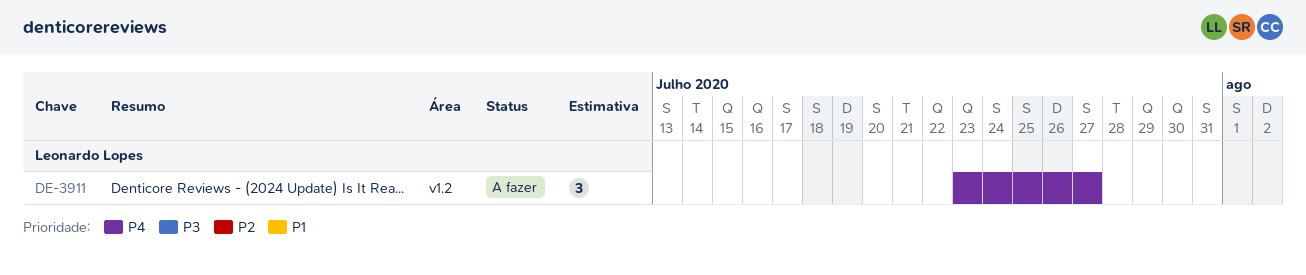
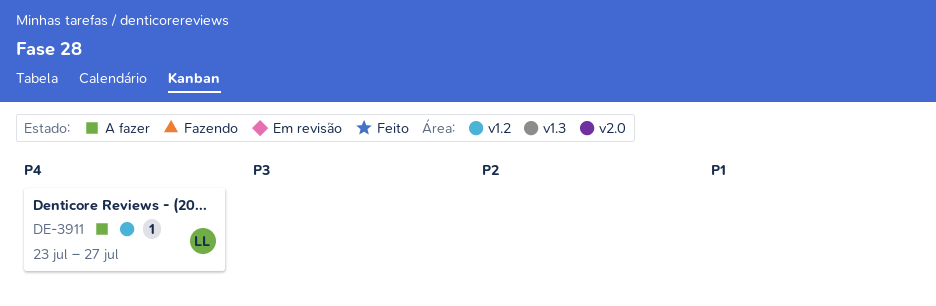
DE-3911, estimate: 3 -> 1

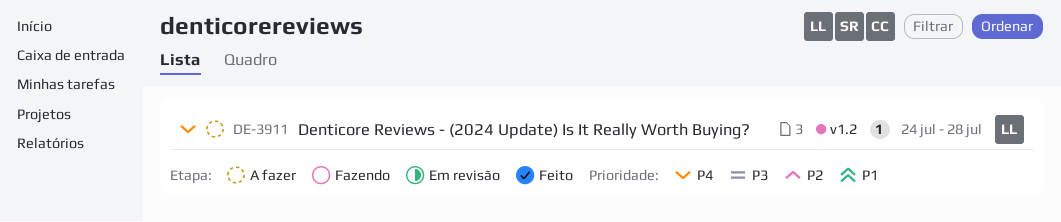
DE-3911, start: Jul 23 -> Jul 24
DE-3911, due: Jul 27 -> Jul 28

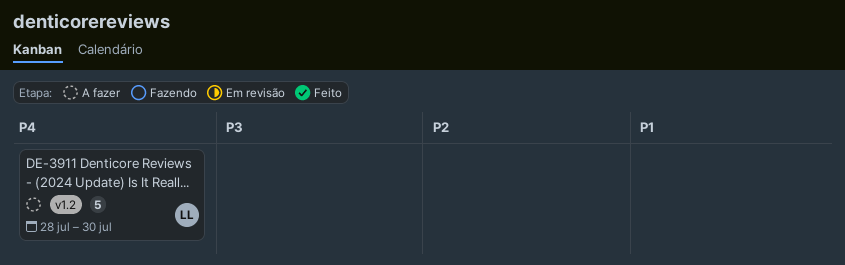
DE-3911, estimate: 1 -> 5
DE-3911, start: Jul 24 -> Jul 28
DE-3911, due: Jul 28 -> Jul 30

